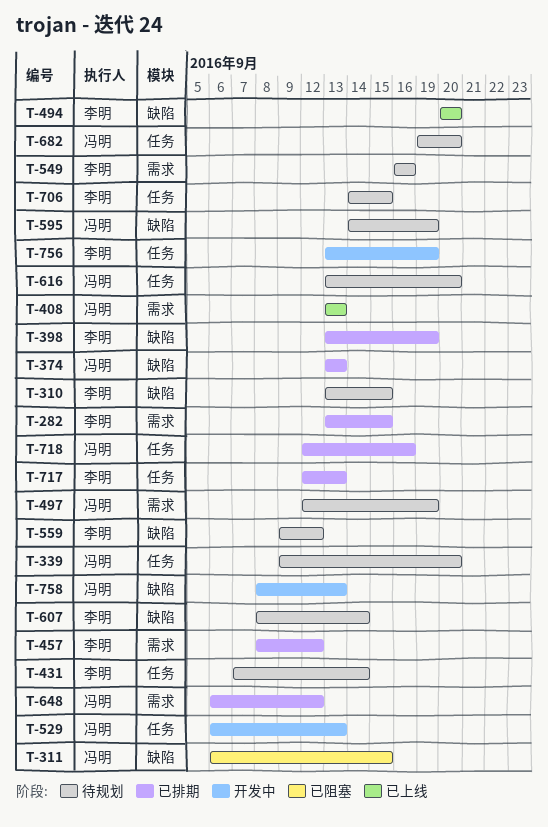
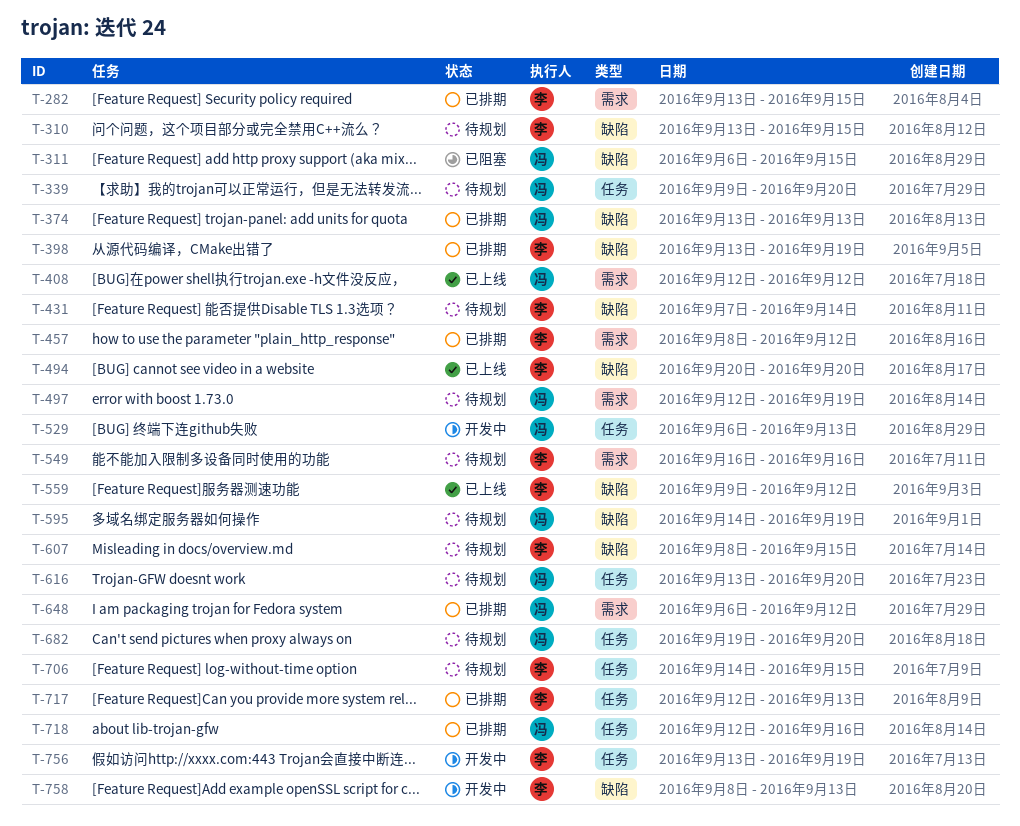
T-408, start: Sep 13 -> Sep 12
T-408, due: Sep 13 -> Sep 12
T-431, label: 任务 -> 缺陷
T-559, status: 待规划 -> 已上线
T-607, due: Sep 14 -> Sep 15
T-758, owner: 冯明 -> 李明

